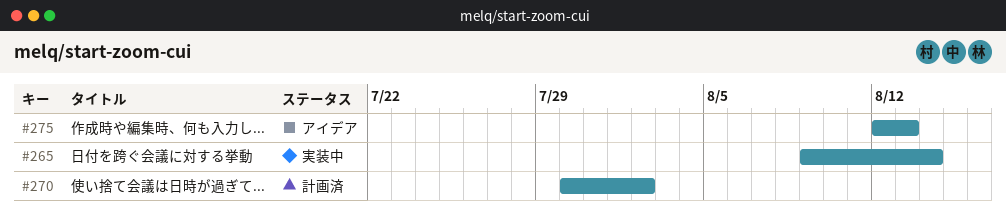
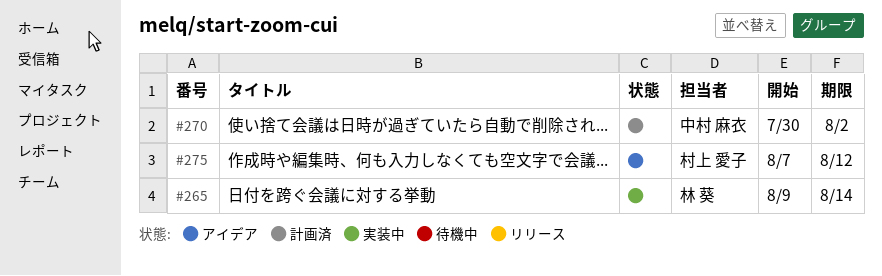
#275, start: Aug 12 -> Aug 7
#275, due: Aug 13 -> Aug 12

